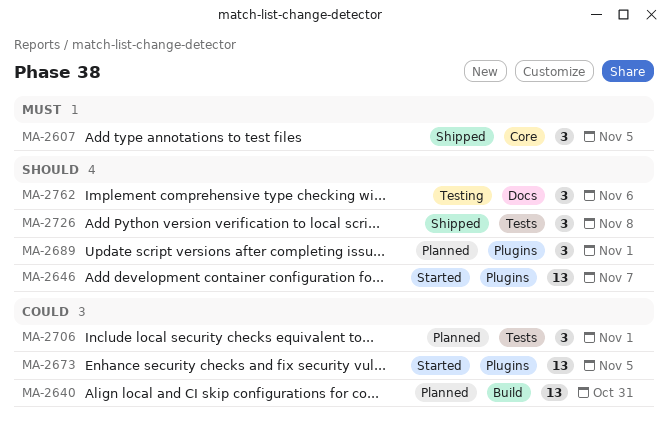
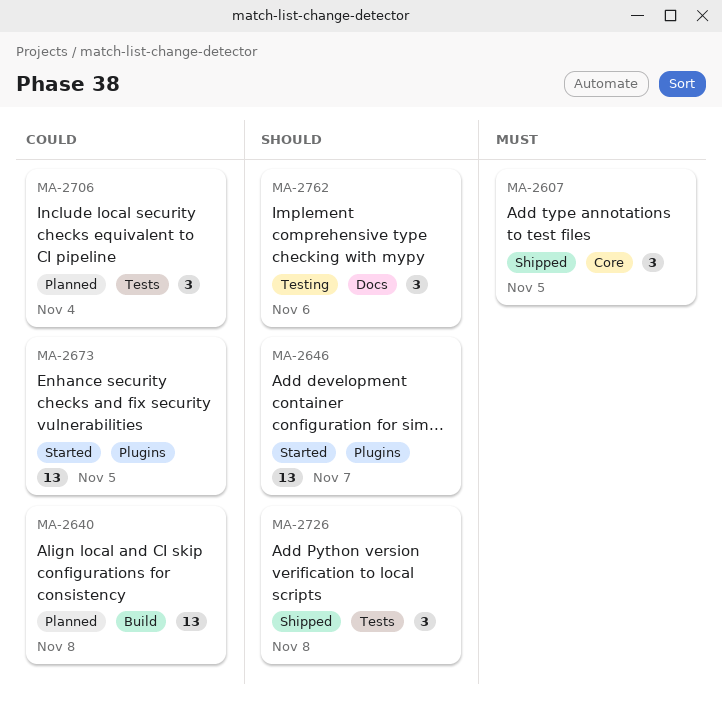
MA-2640, due: Oct 31 -> Nov 8
MA-2689: present -> none
MA-2706, due: Nov 1 -> Nov 4

